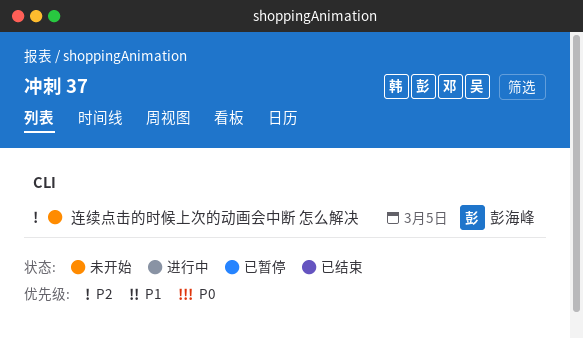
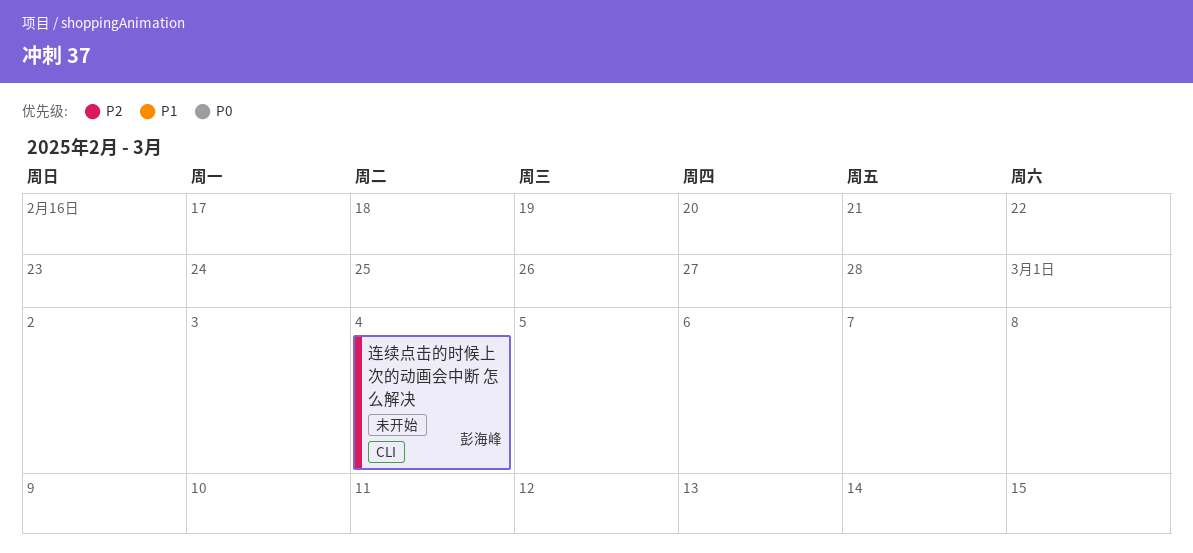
连续点击的时候上次的动画会中断 怎么解决, due: Mar 5 -> Mar 4

